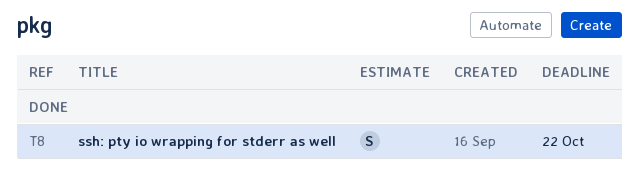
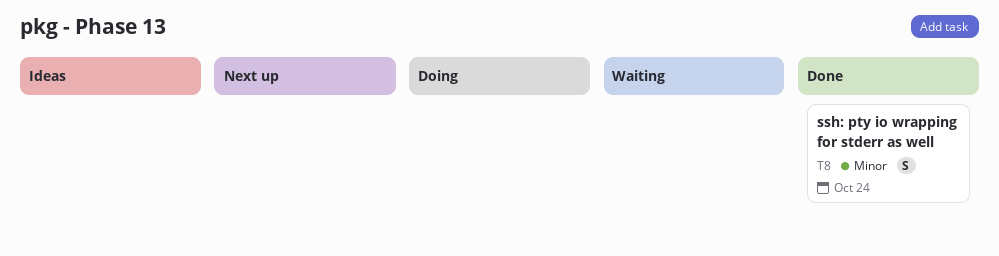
T8, due: Oct 22 -> Oct 24

